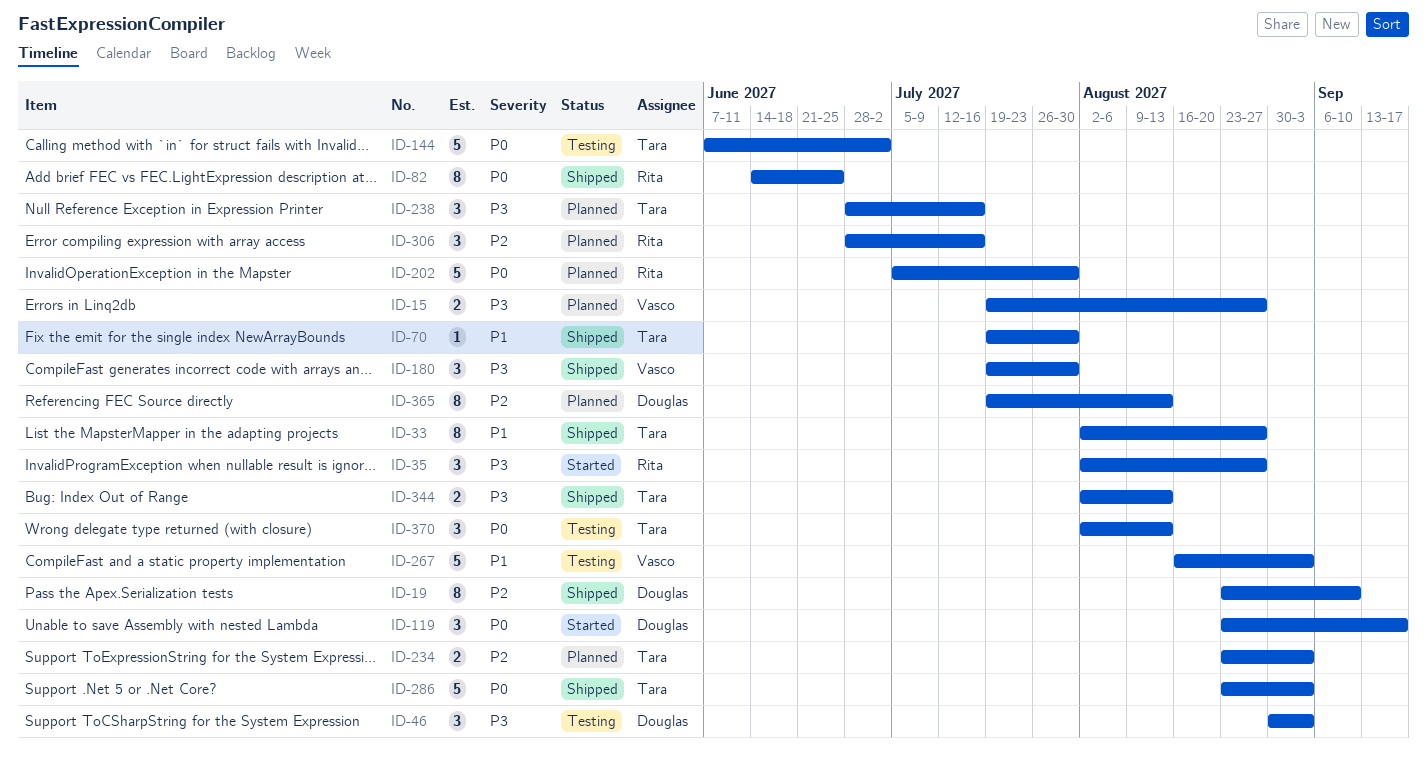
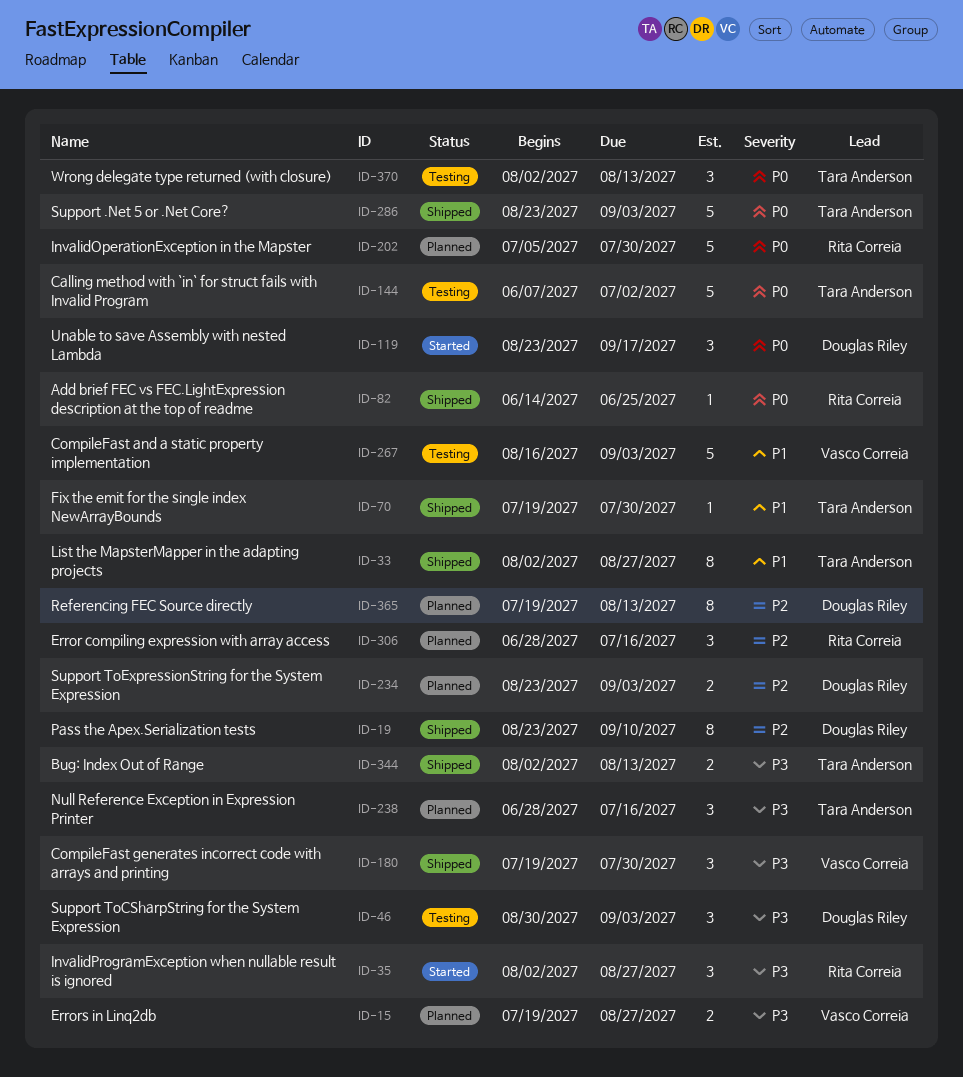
ID-82, estimate: 8 -> 1
ID-234, owner: Tara Anderson -> Douglas Riley

